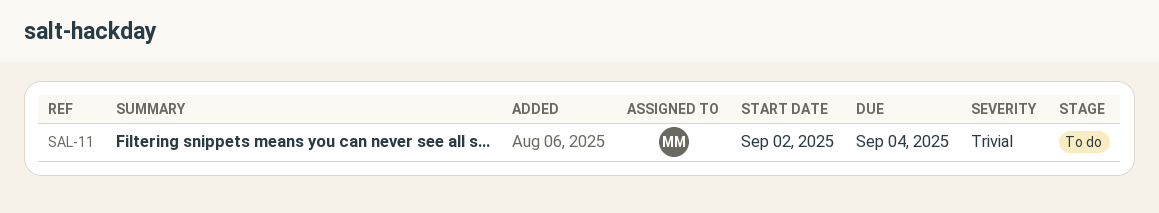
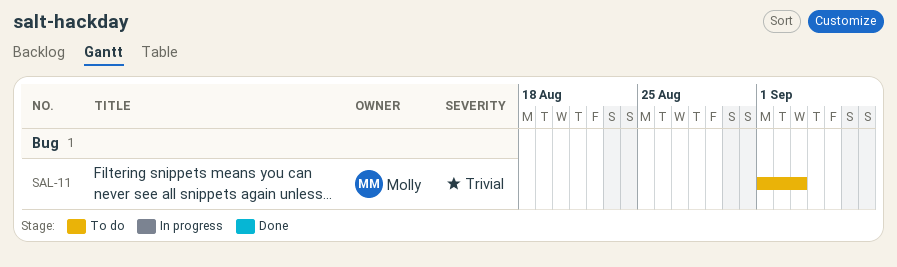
SAL-11, start: Sep 2 -> Sep 1
SAL-11, due: Sep 4 -> Sep 3

